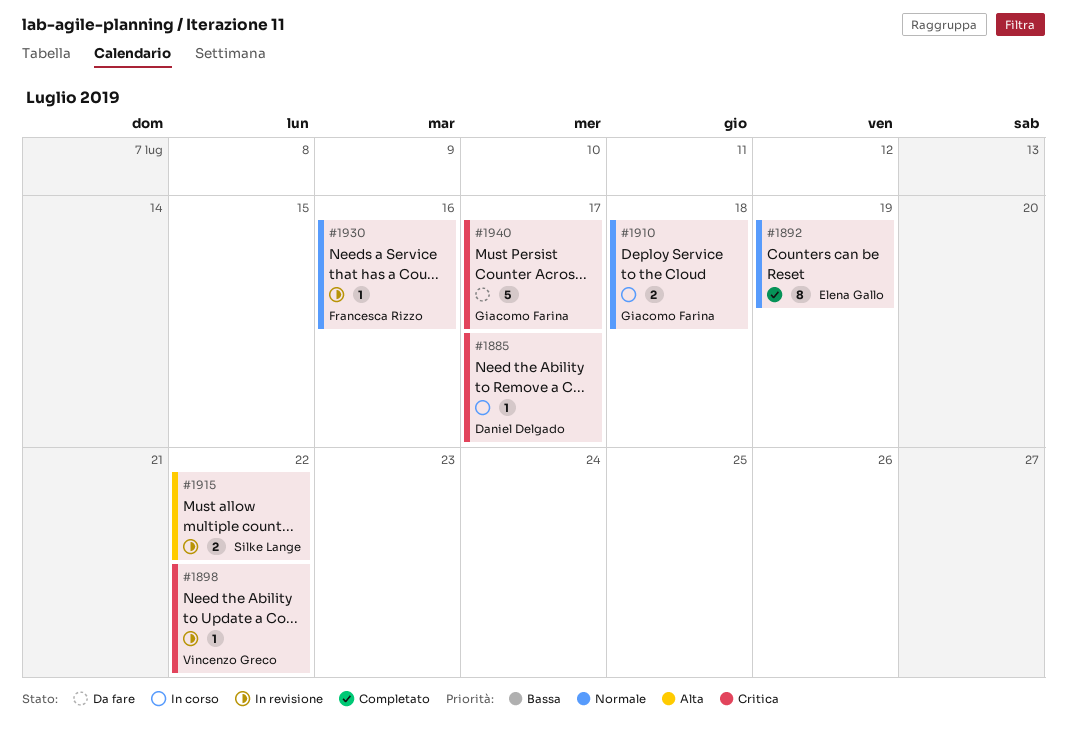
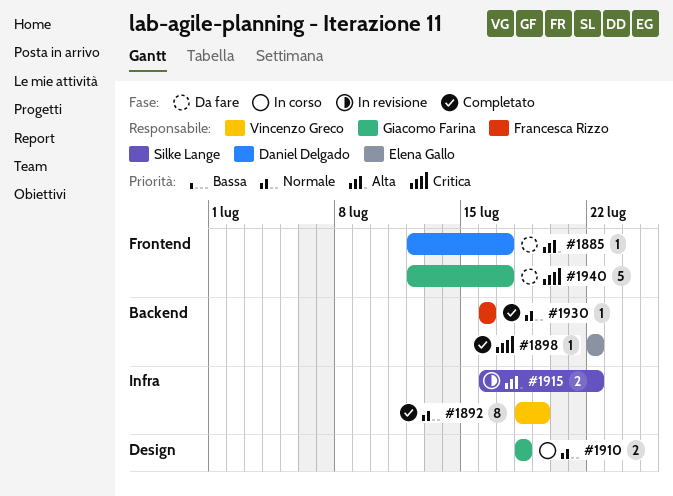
#1885, status: In corso -> Da fare
#1885, priority: Critica -> Alta
#1892, owner: Elena Gallo -> Vincenzo Greco
#1898, status: In revisione -> Completato
#1898, owner: Vincenzo Greco -> Elena Gallo
#1930, status: In revisione -> Completato

